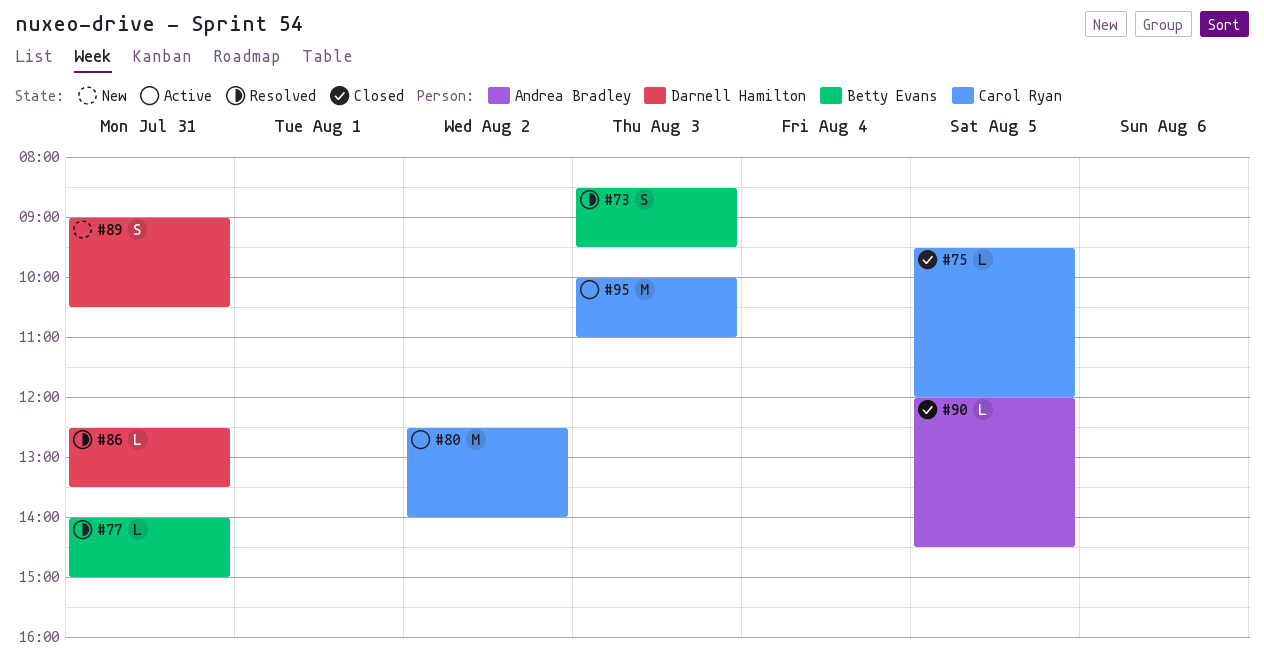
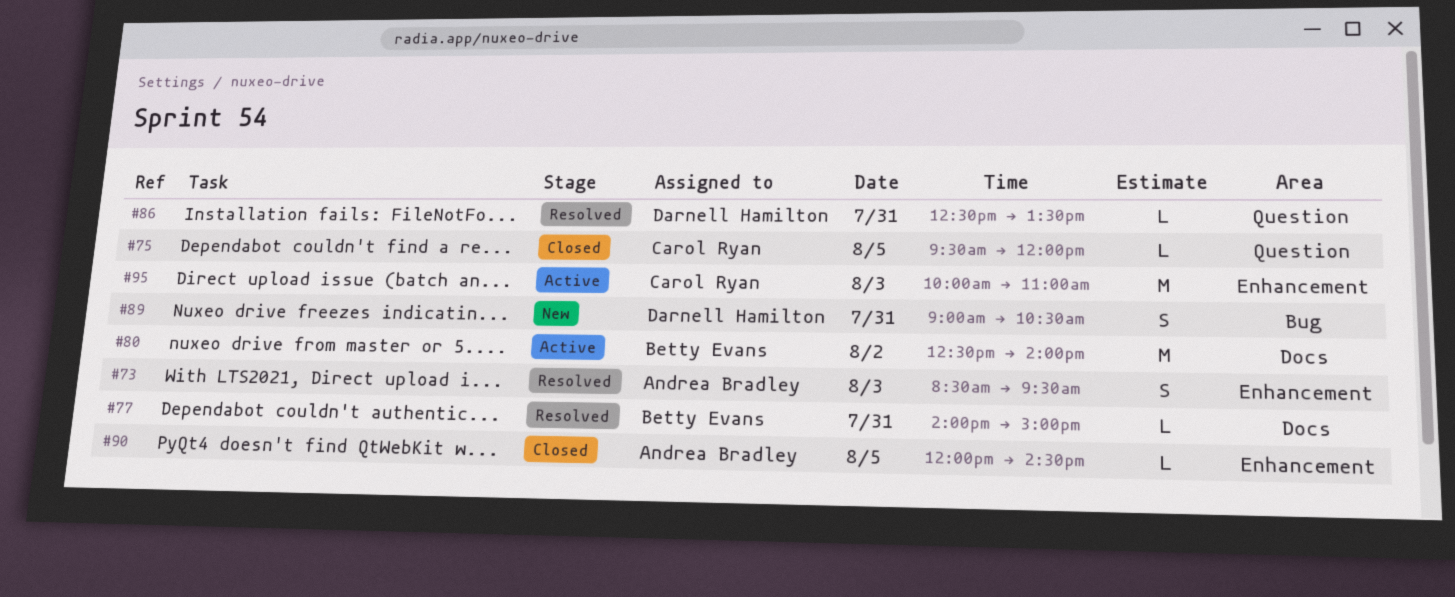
#73, owner: Betty Evans -> Andrea Bradley
#80, owner: Carol Ryan -> Betty Evans

